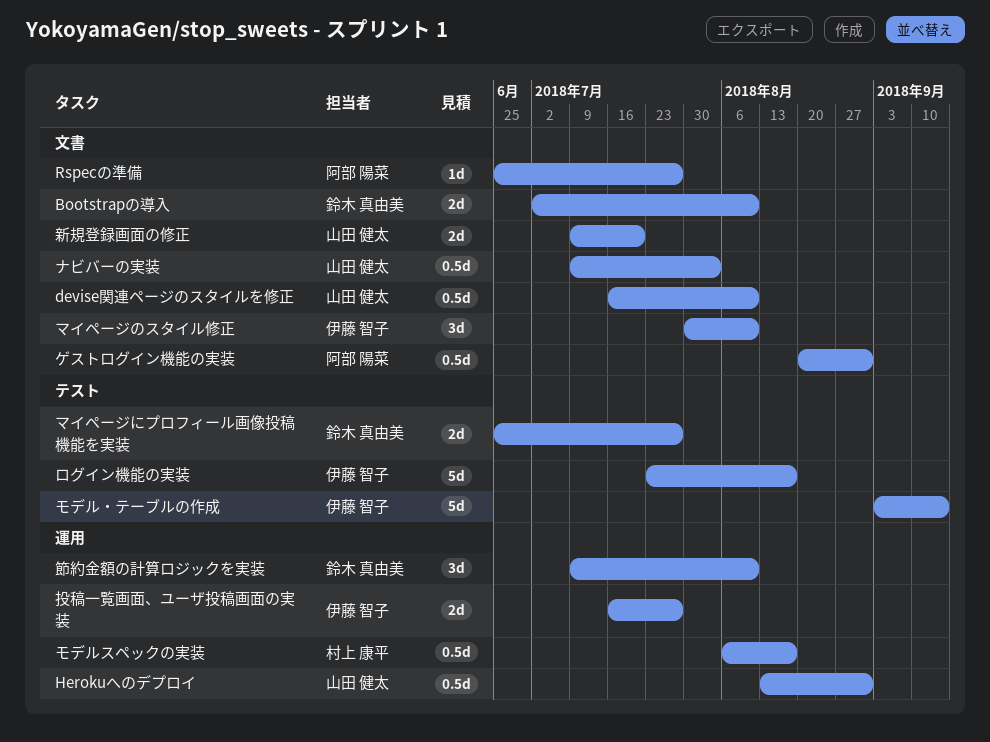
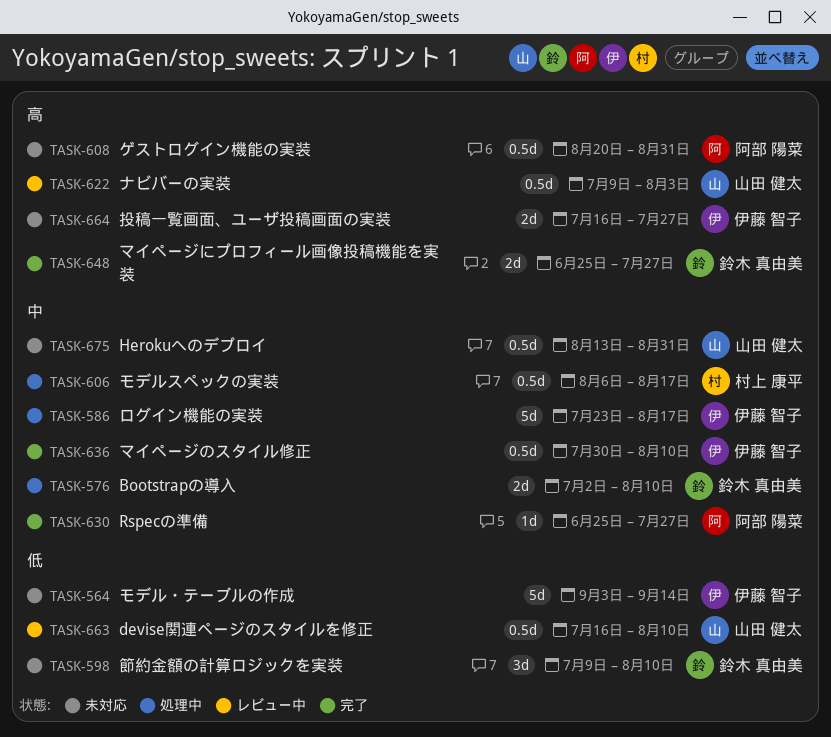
マイページのスタイル修正, estimate: 3d -> 0.5d
新規登録画面の修正: present -> none

